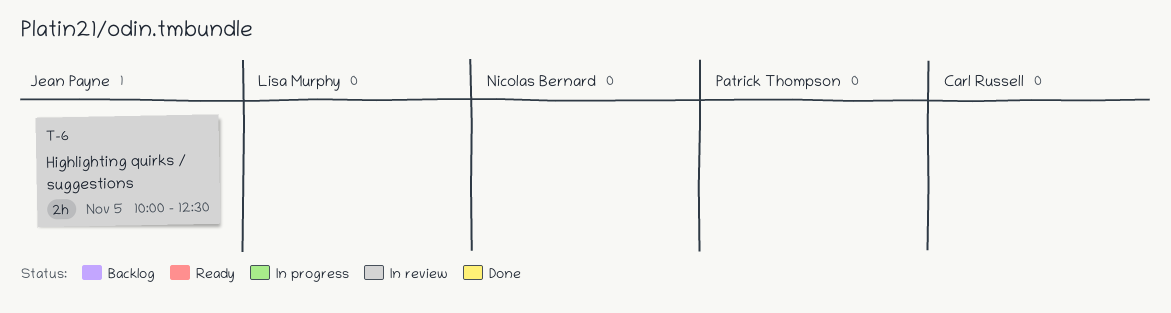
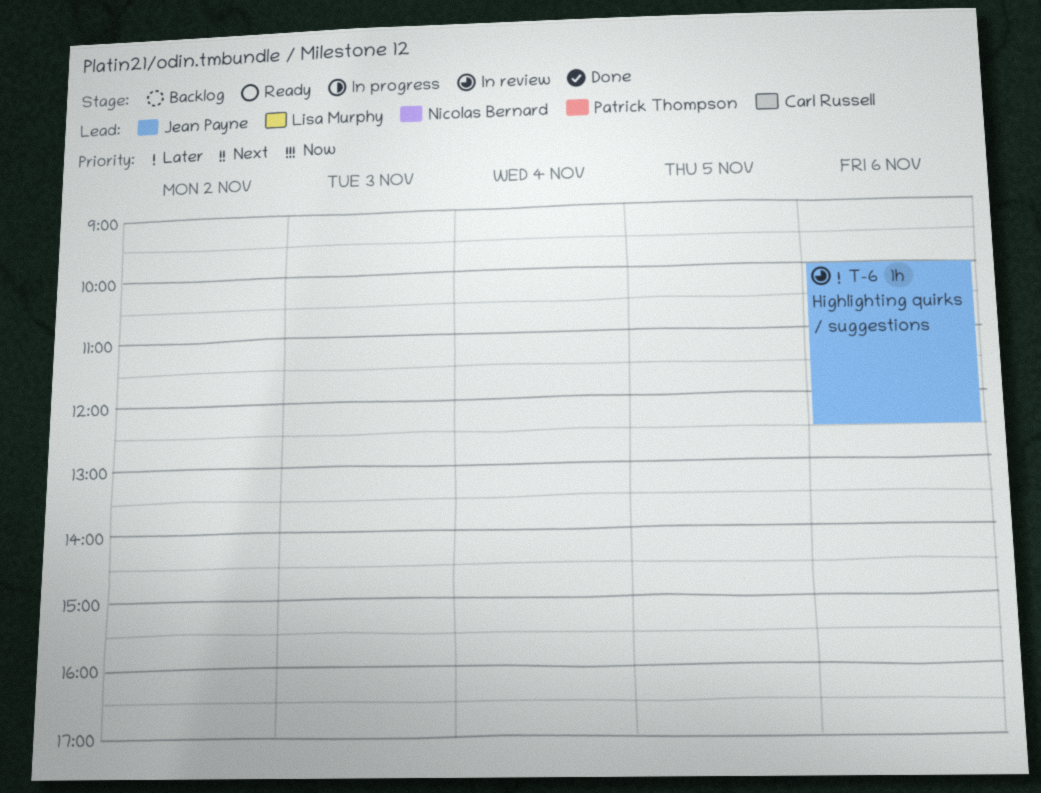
T-6, estimate: 2h -> 1h
T-6, day: Nov 5 -> Nov 6

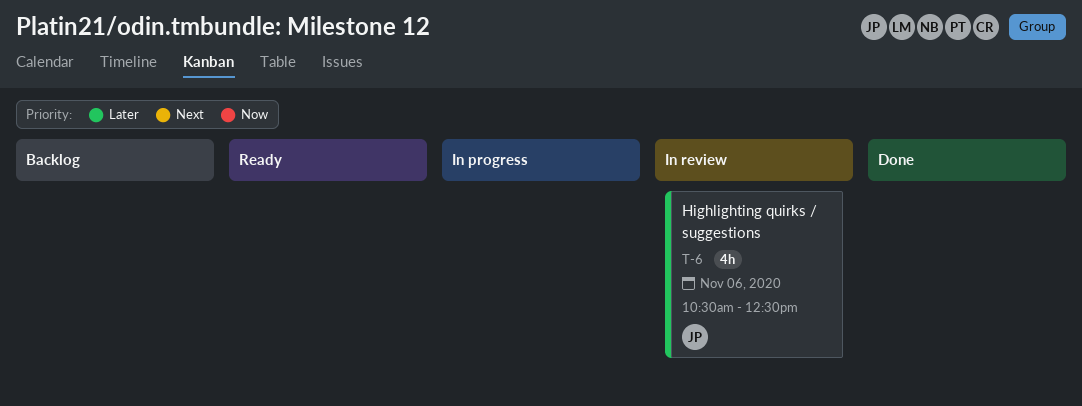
T-6, estimate: 1h -> 4h
T-6, begins: 10:00 -> 10:30

